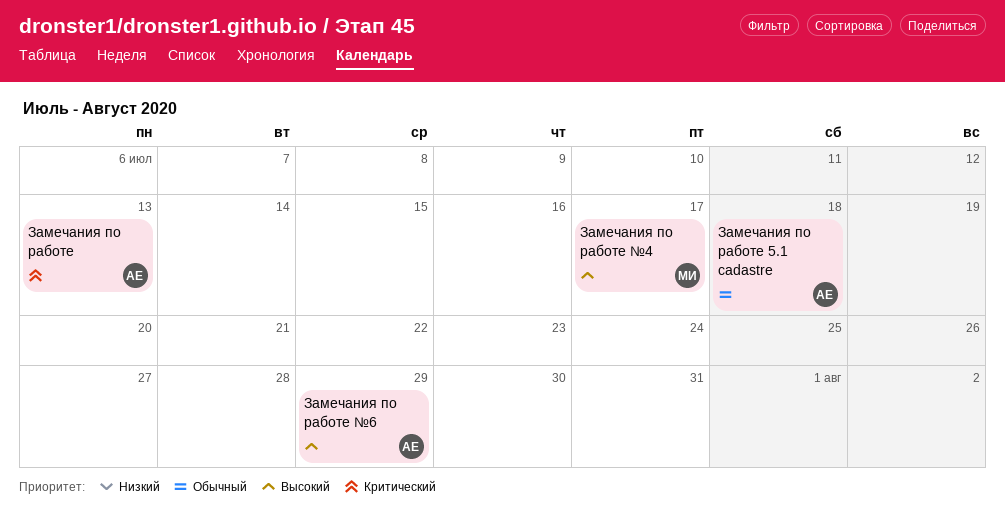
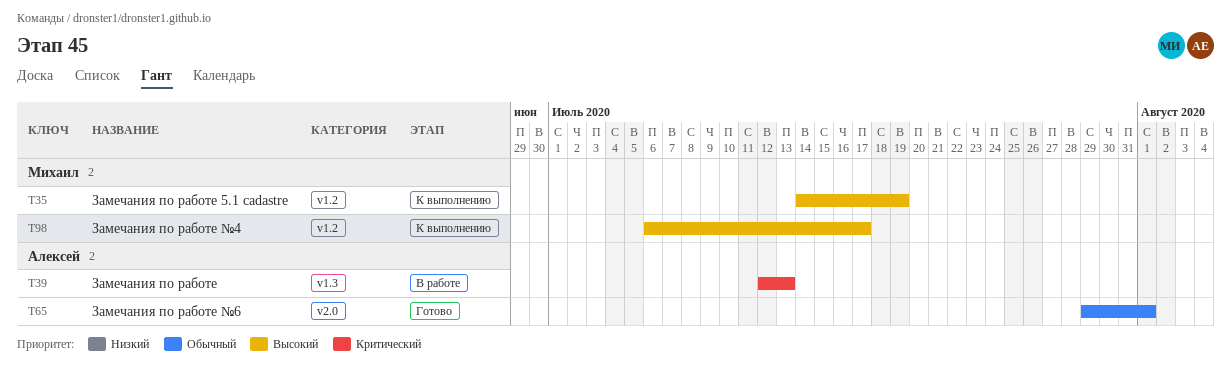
Замечания по работе 5.1 cadastre, owner: Алексей -> Михаил
Замечания по работе 5.1 cadastre, priority: Обычный -> Высокий
Замечания по работе 5.1 cadastre, due: Jul 18 -> Jul 19
Замечания по работе №6, priority: Высокий -> Обычный
Замечания по работе №6, due: Jul 29 -> Aug 1

